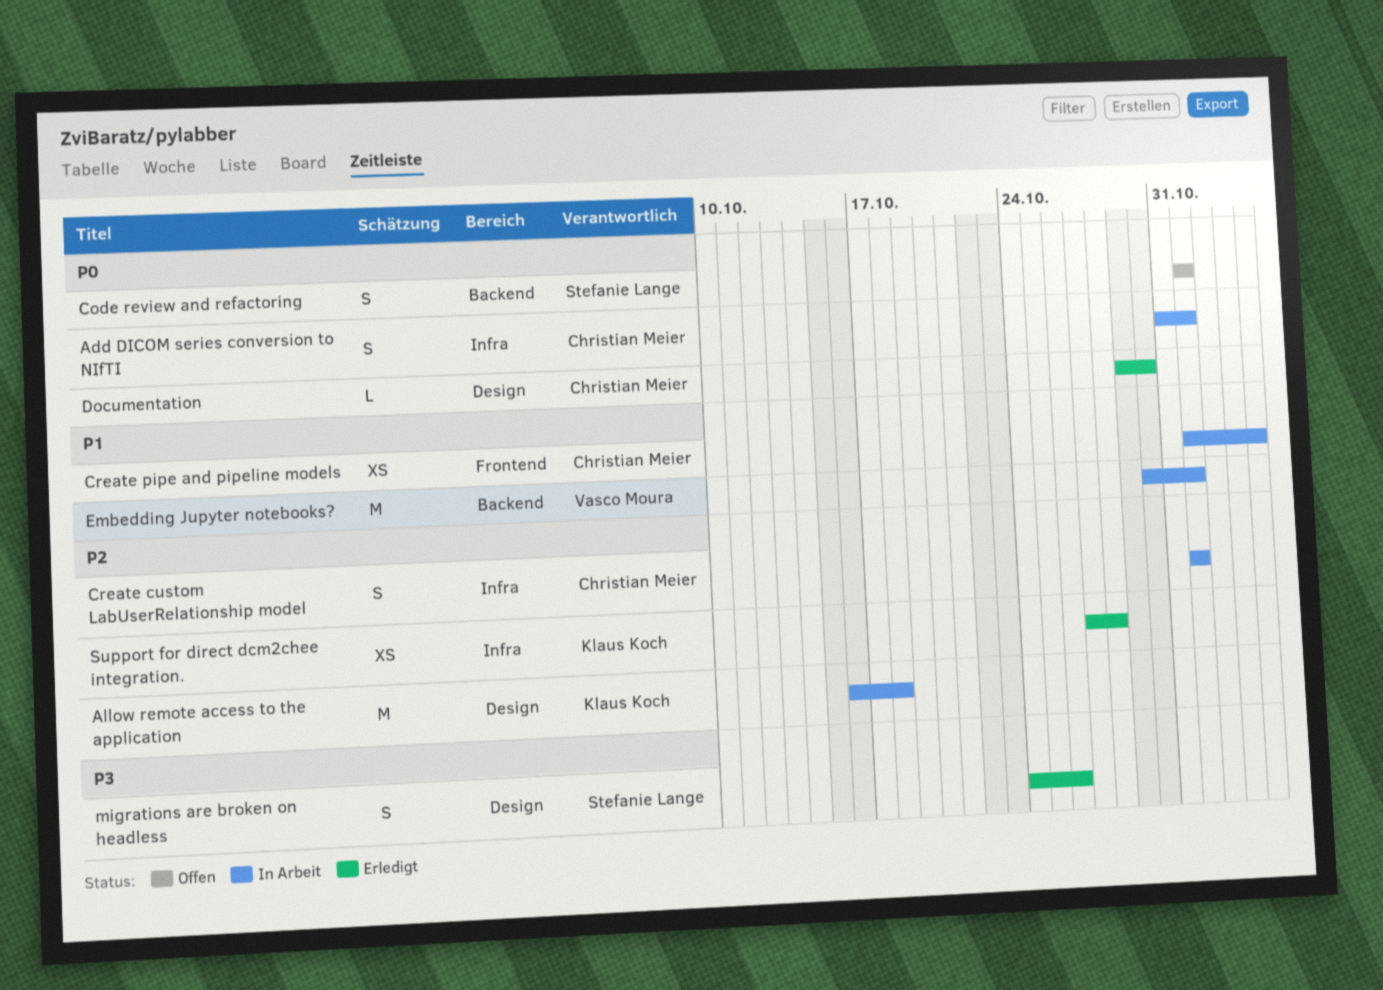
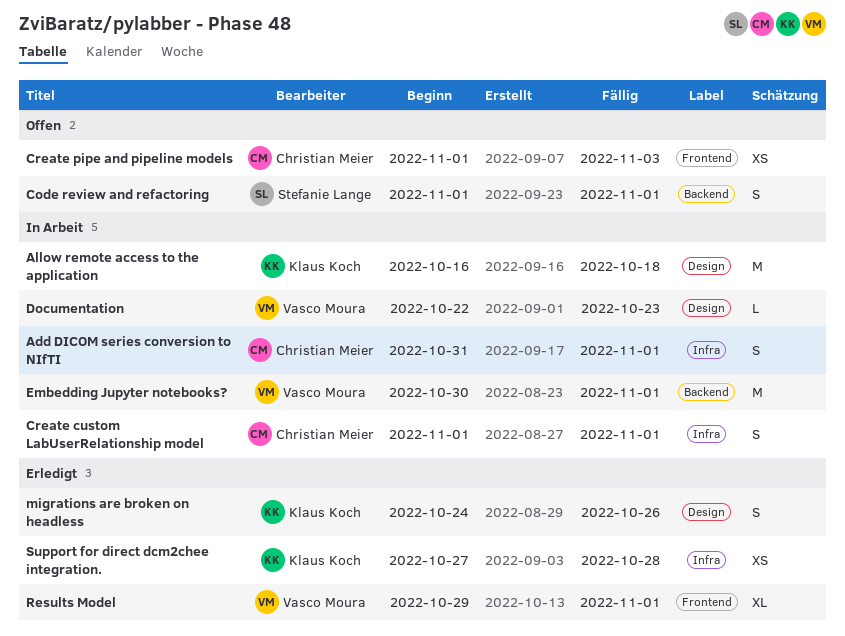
Create pipe and pipeline models, status: In Arbeit -> Offen
Create pipe and pipeline models, due: Nov 4 -> Nov 3
Documentation, status: Erledigt -> In Arbeit
Documentation, owner: Christian Meier -> Vasco Moura
Documentation, start: Oct 29 -> Oct 22
Documentation, due: Oct 30 -> Oct 23
migrations are broken on headless, owner: Stefanie Lange -> Klaus Koch
Results Model: none -> present

